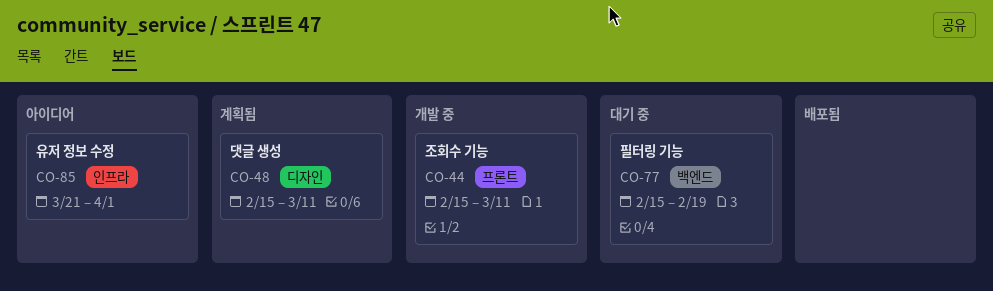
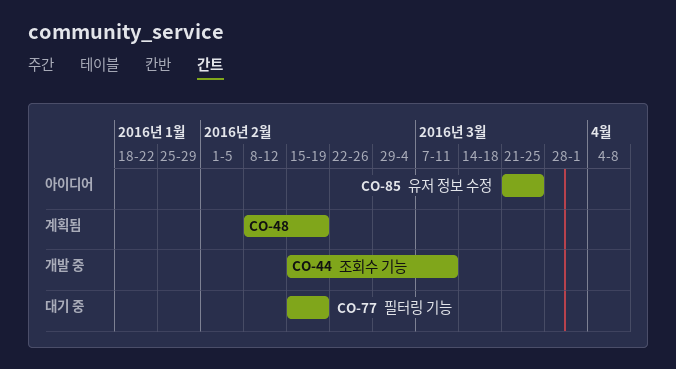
CO-48, start: Feb 15 -> Feb 8
CO-48, due: Mar 11 -> Feb 19
CO-85, due: Apr 1 -> Mar 25

